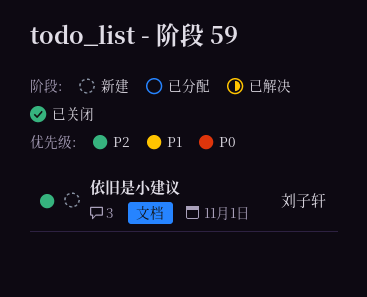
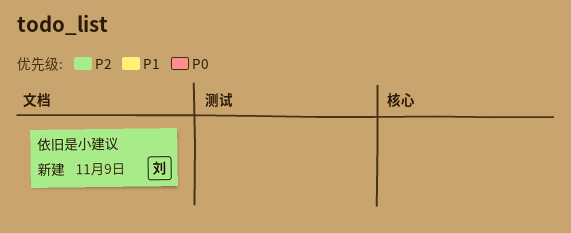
依旧是小建议, due: Nov 1 -> Nov 9

